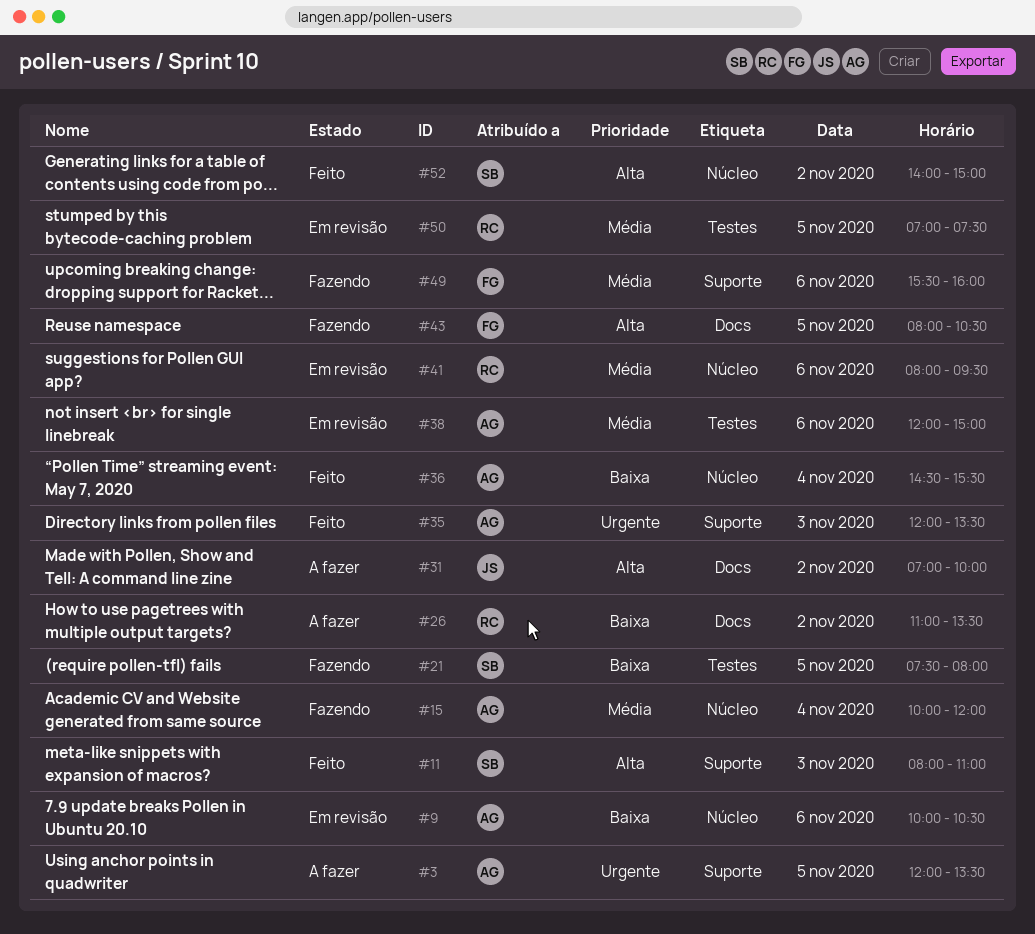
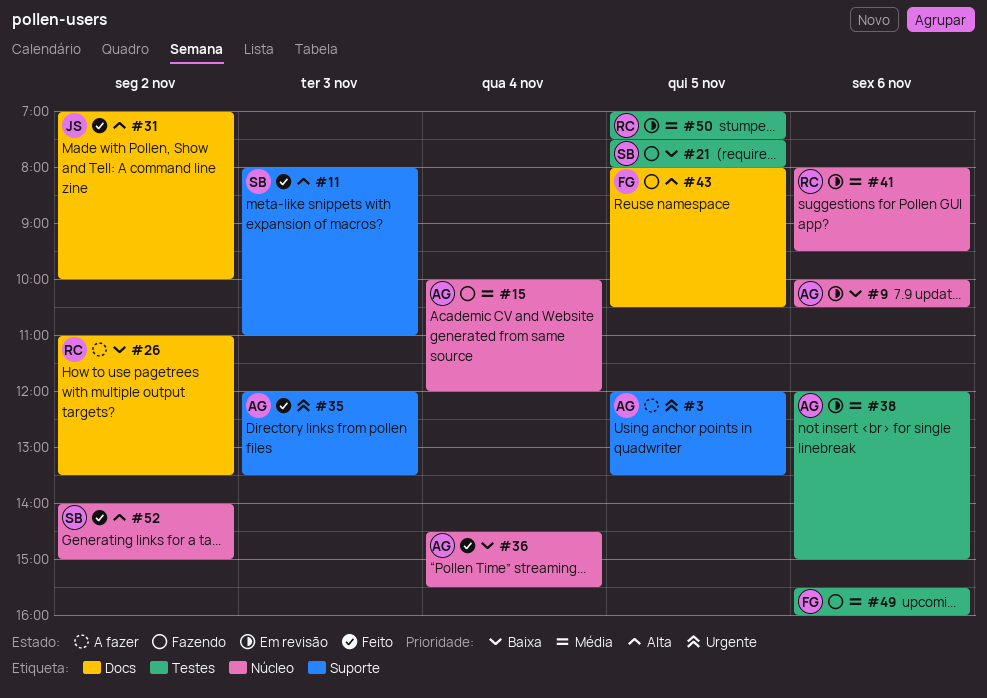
#31, status: A fazer -> Feito
#49, label: Suporte -> Testes

